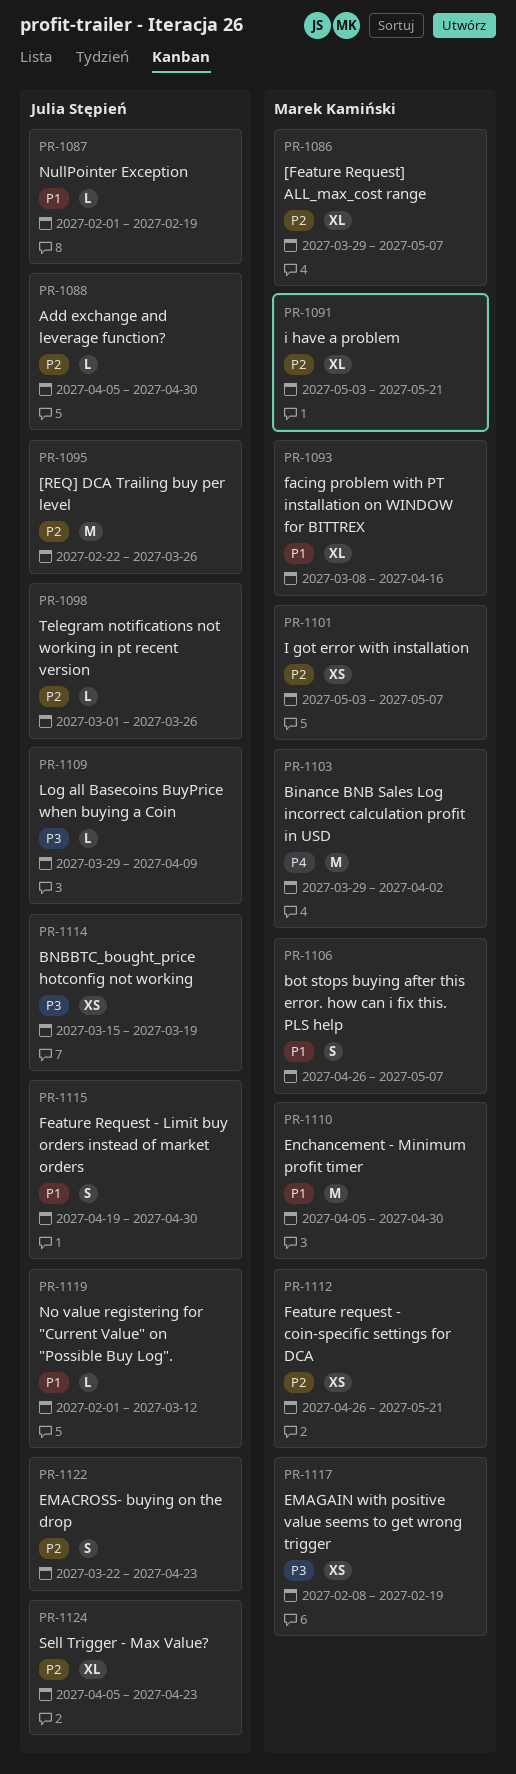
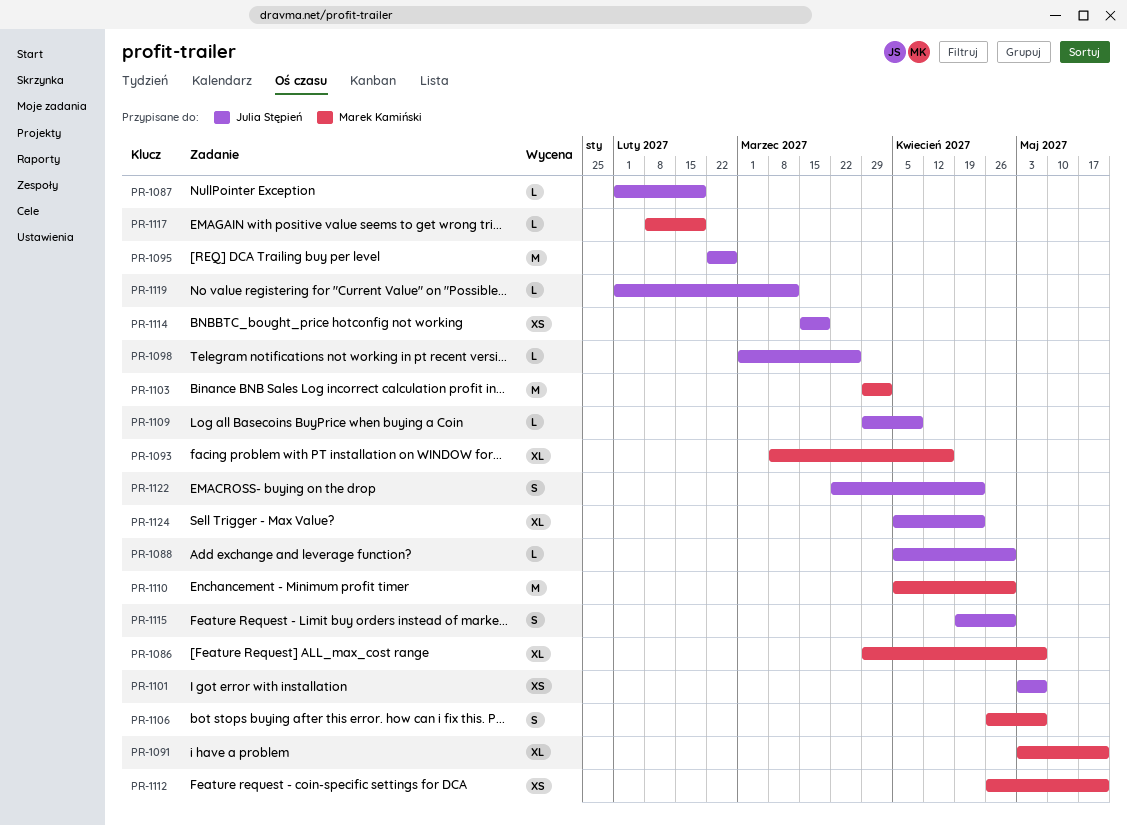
PR-1095, due: Mar 26 -> Feb 26
PR-1101, owner: Marek Kamiński -> Julia Stępień
PR-1117, estimate: XS -> L

